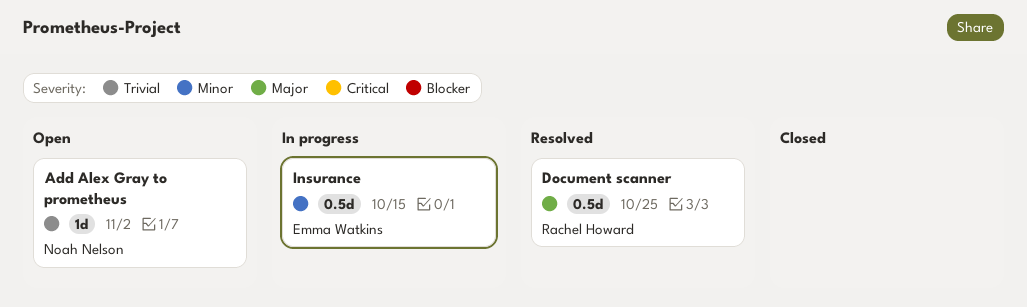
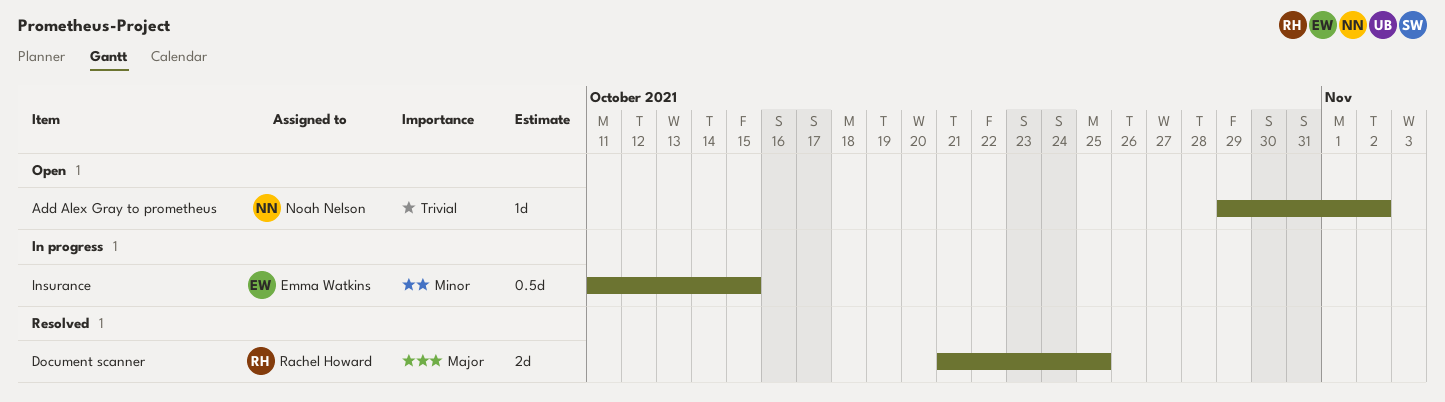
Document scanner, estimate: 0.5d -> 2d

